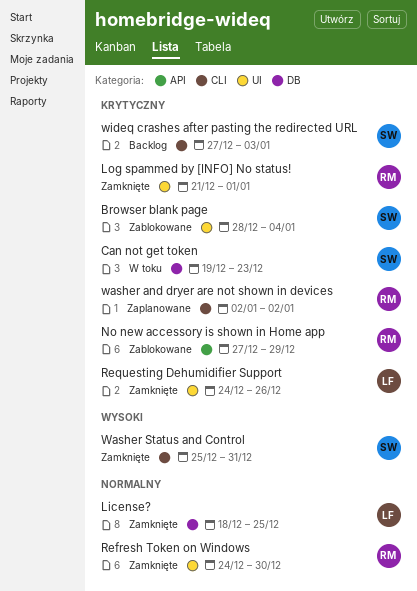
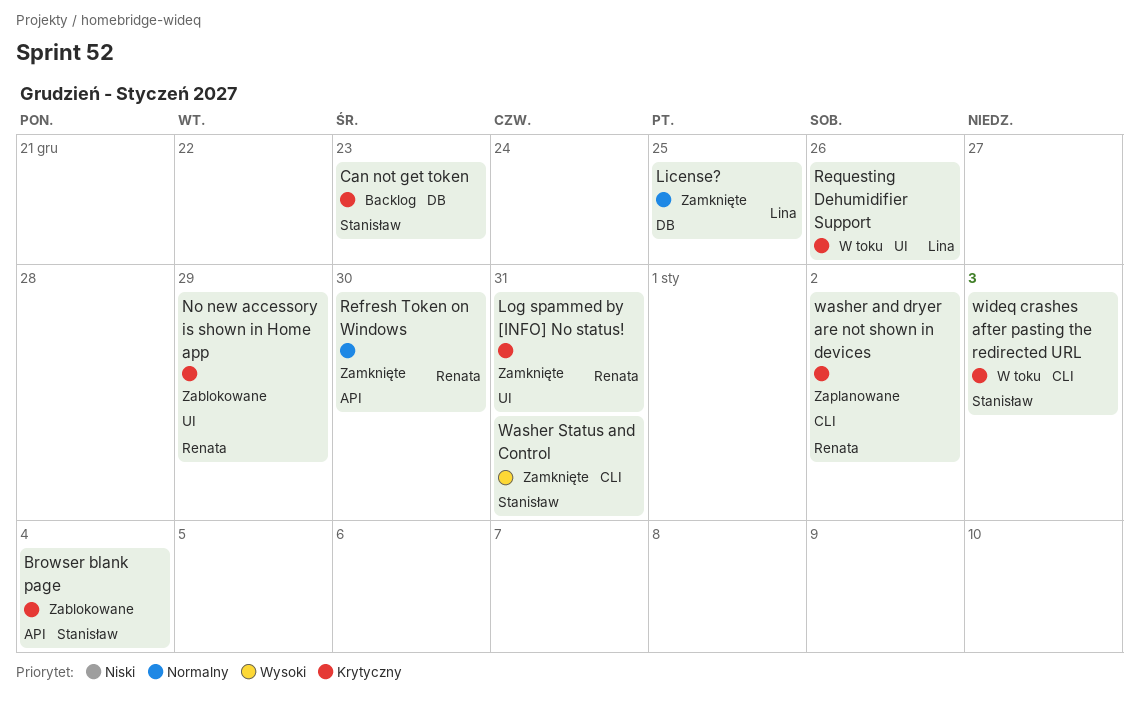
Browser blank page, label: UI -> API
Can not get token, status: W toku -> Backlog
Log spammed by [INFO] No status!, due: Jan 1 -> Dec 31
No new accessory is shown in Home app, label: API -> UI
Refresh Token on Windows, label: UI -> API
Requesting Dehumidifier Support, status: Zamknięte -> W toku
wideq crashes after pasting the redirected URL, status: Backlog -> W toku

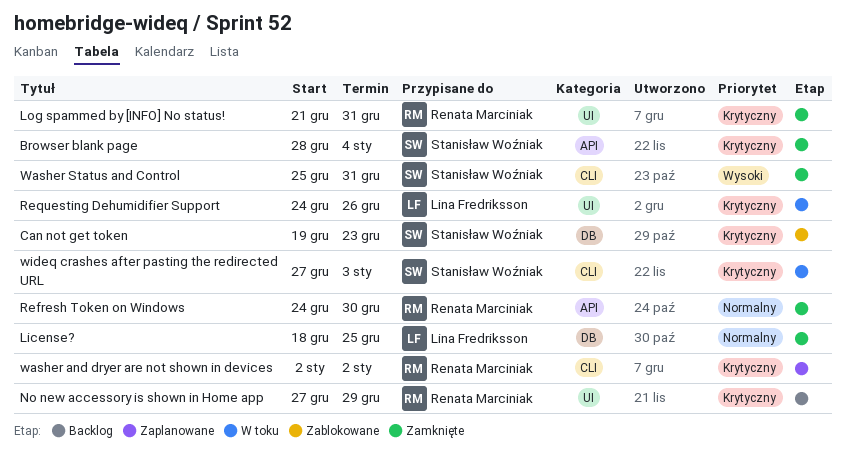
Browser blank page, status: Zablokowane -> Zamknięte
Can not get token, status: Backlog -> Zablokowane
No new accessory is shown in Home app, status: Zablokowane -> Backlog

